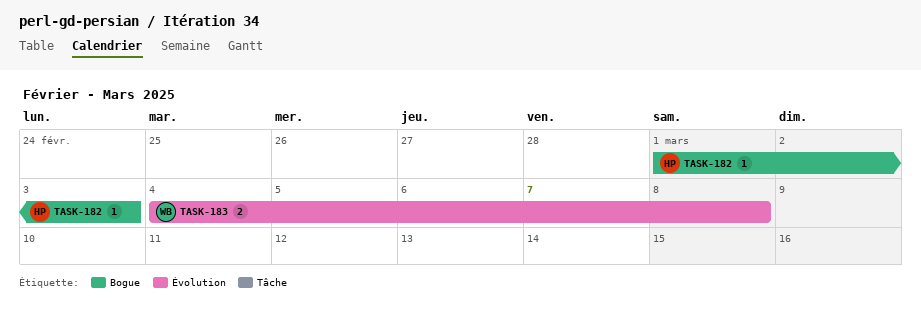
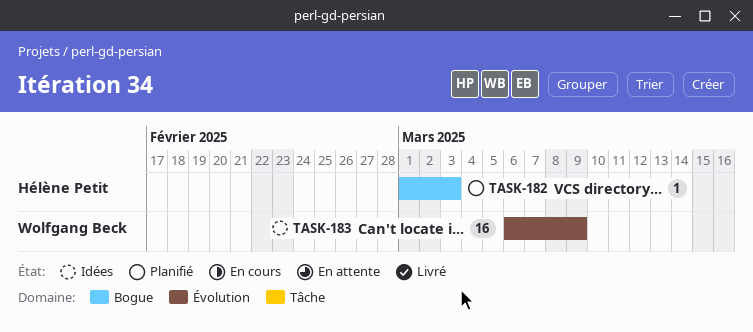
TASK-183, estimate: 2 -> 16
TASK-183, start: Mar 4 -> Mar 6
TASK-183, due: Mar 8 -> Mar 9

